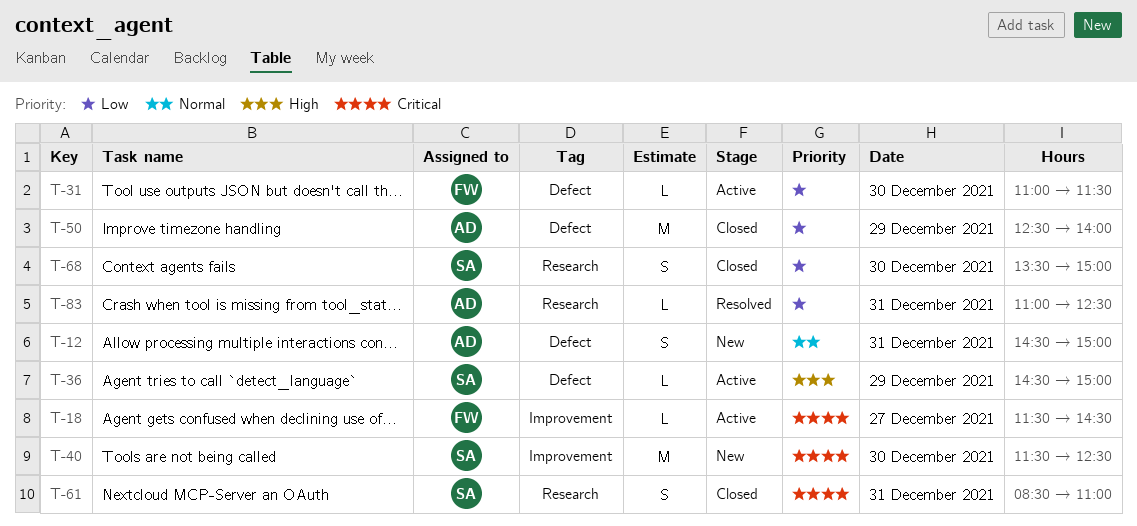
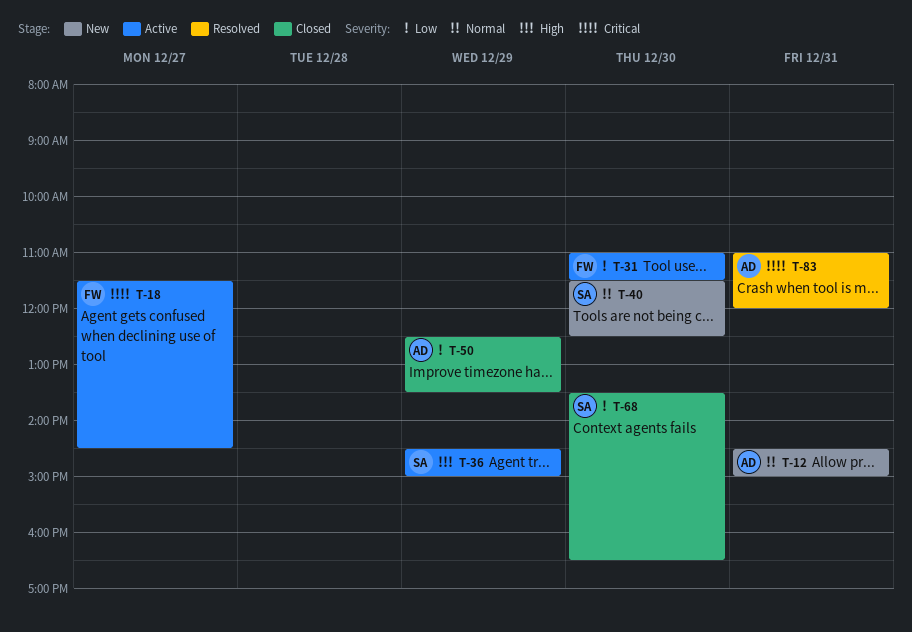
T-40, priority: Critical -> Normal
T-50, ends: 14:00 -> 13:30
T-61: present -> none
T-68, ends: 15:00 -> 16:30
T-83, priority: Low -> Critical
T-83, ends: 12:30 -> 12:00

